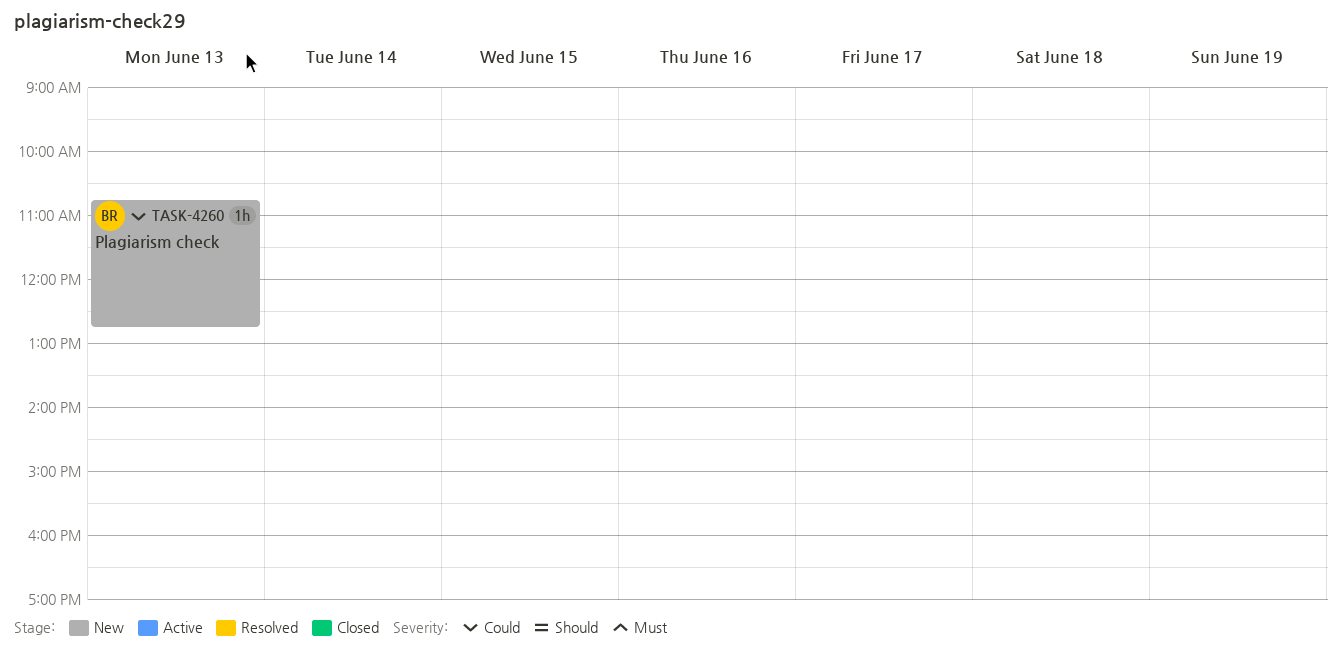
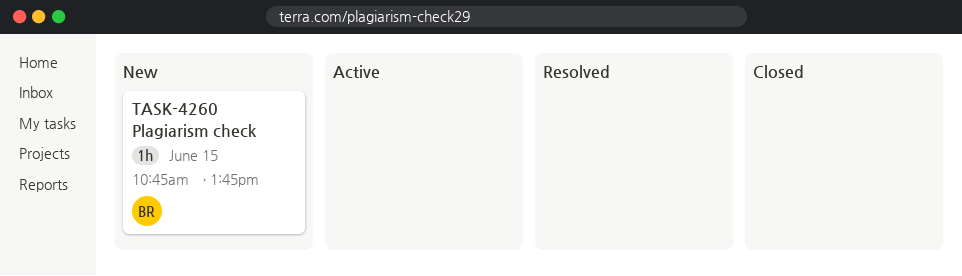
TASK-4260, day: Jun 13 -> Jun 15
TASK-4260, ends: 12:45 -> 13:45

